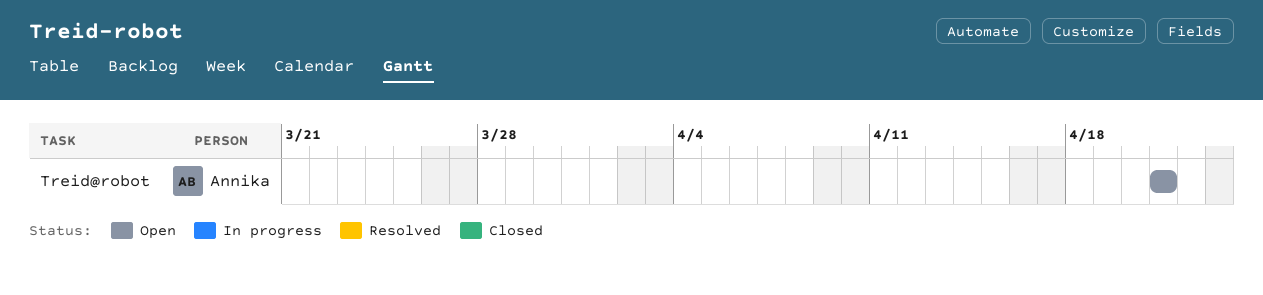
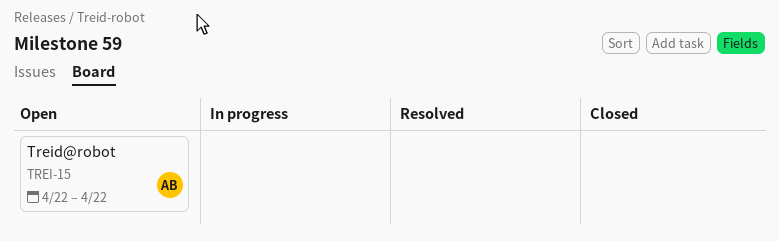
Treid@robot, start: Apr 21 -> Apr 22
Treid@robot, due: Apr 21 -> Apr 22

